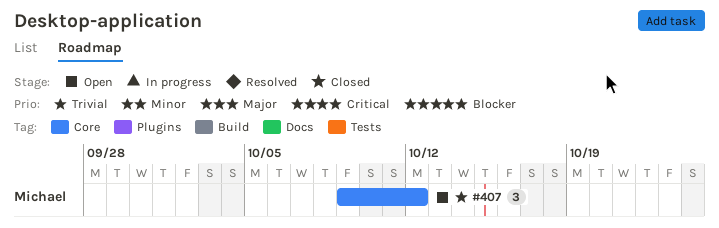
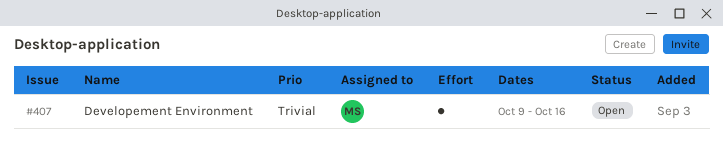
#407, estimate: 3 -> 1
#407, due: Oct 12 -> Oct 16

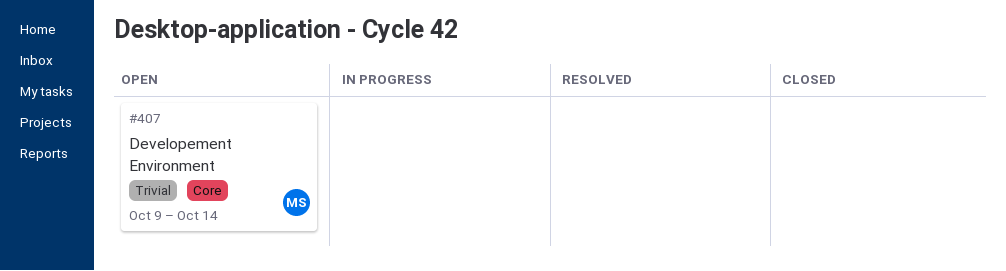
#407, due: Oct 16 -> Oct 14

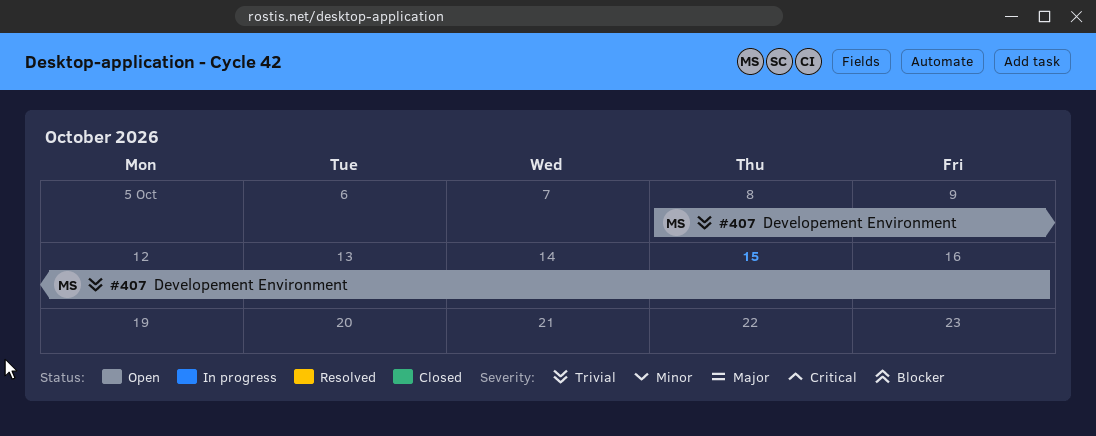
#407, start: Oct 9 -> Oct 8
#407, due: Oct 14 -> Oct 16

